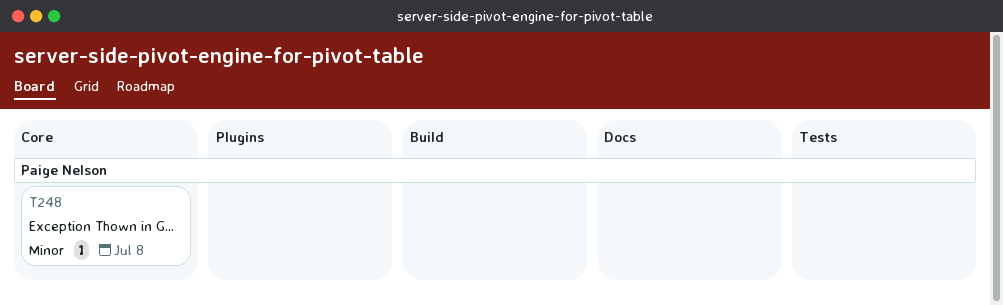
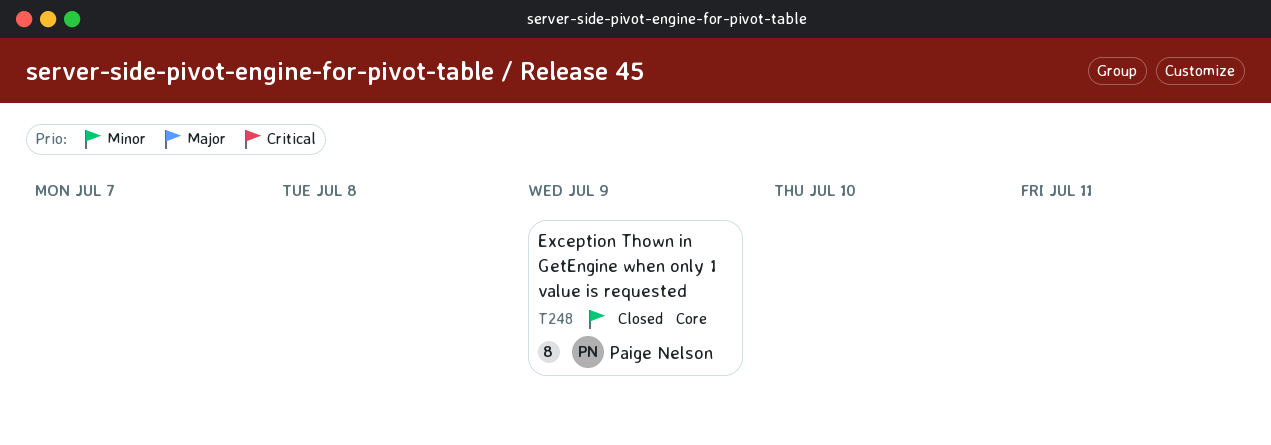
T248, estimate: 1 -> 8
T248, due: Jul 8 -> Jul 9

